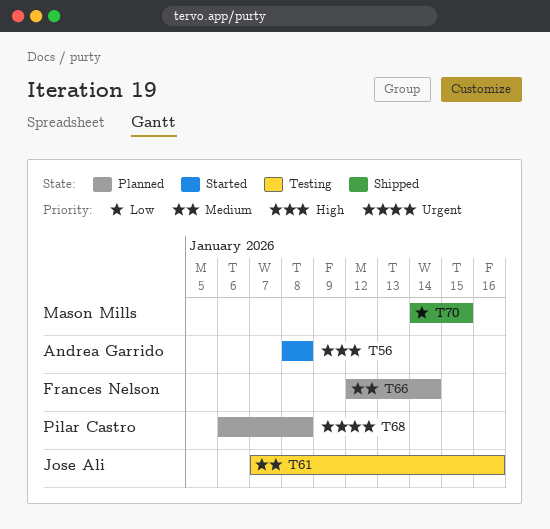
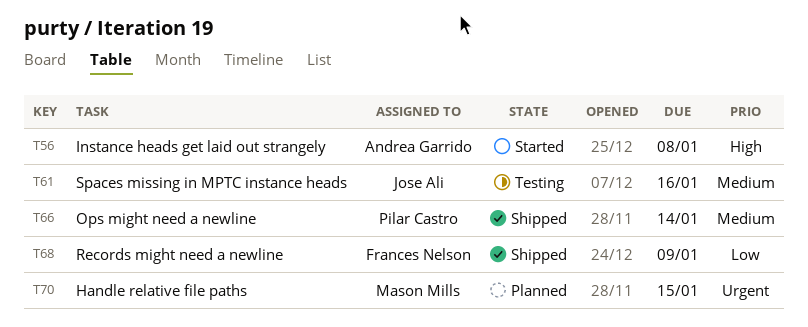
T66, status: Planned -> Shipped
T66, owner: Frances Nelson -> Pilar Castro
T68, status: Planned -> Shipped
T68, owner: Pilar Castro -> Frances Nelson
T68, priority: Urgent -> Low
T68, due: Jan 8 -> Jan 9
T70, status: Shipped -> Planned
T70, priority: Low -> Urgent

